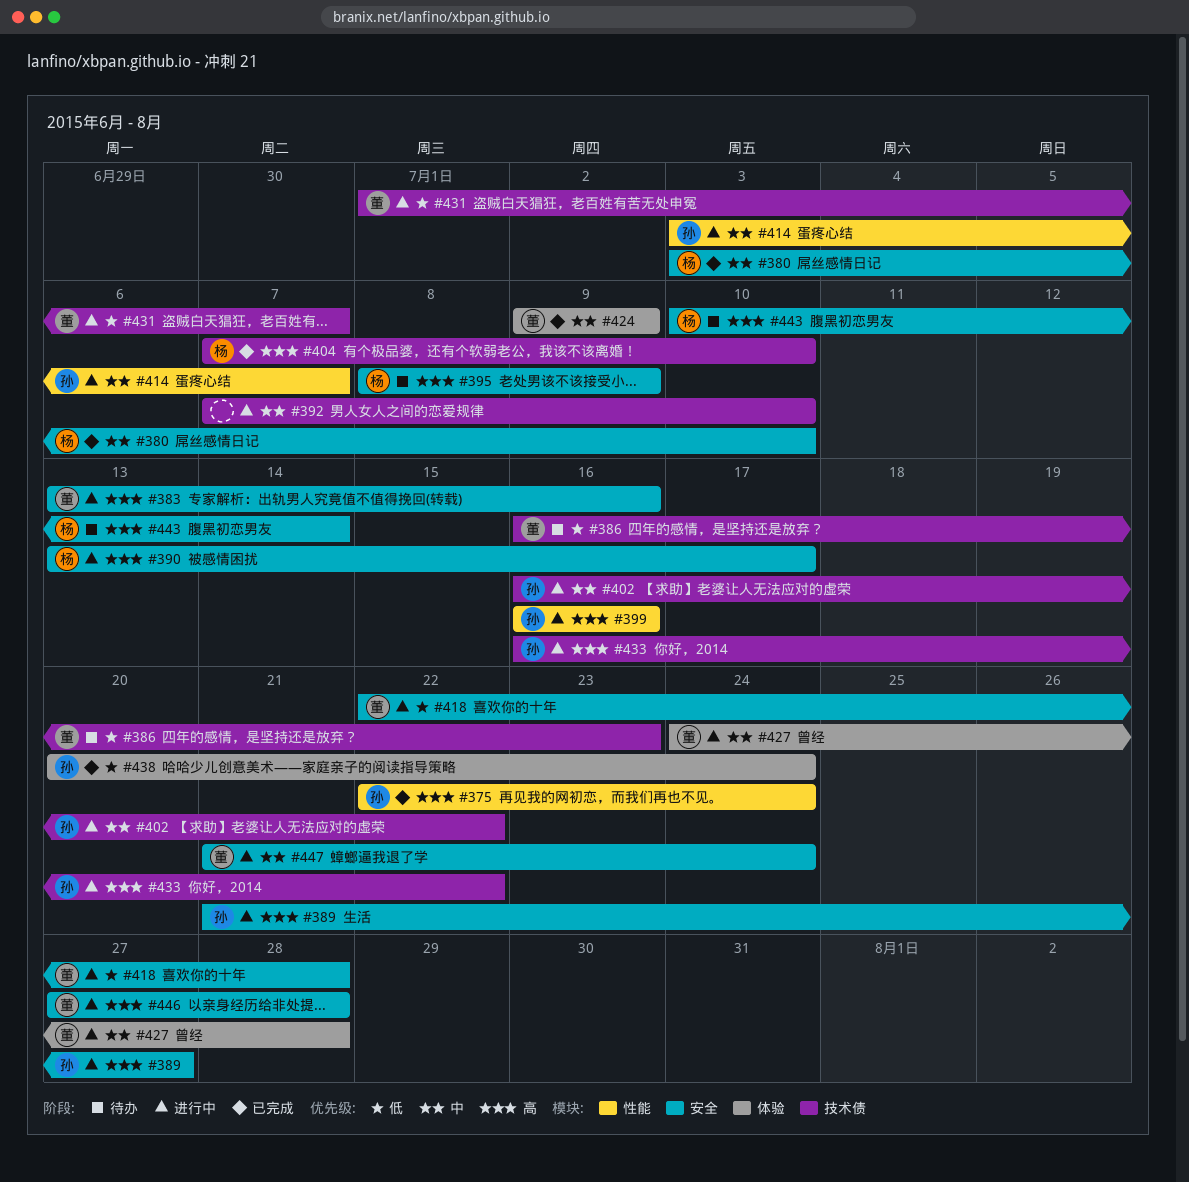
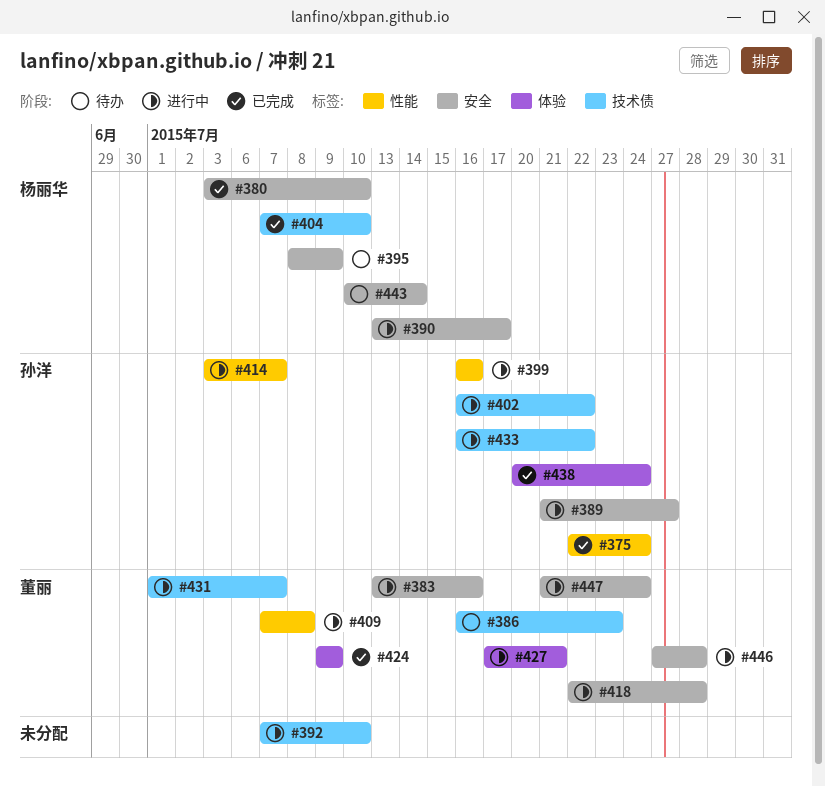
#409: none -> present
#427, start: Jul 24 -> Jul 17
#427, due: Jul 28 -> Jul 21

